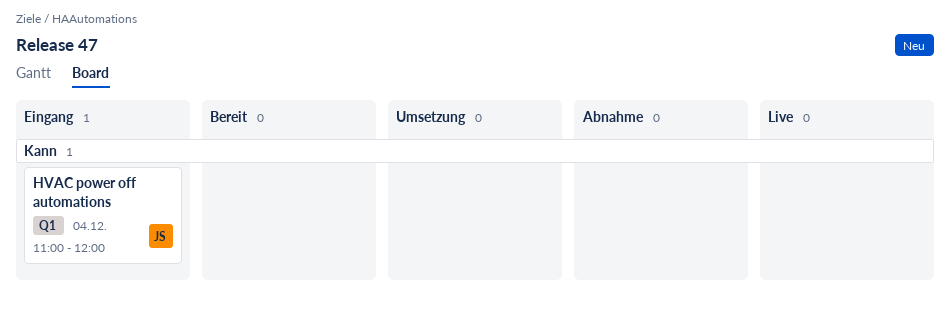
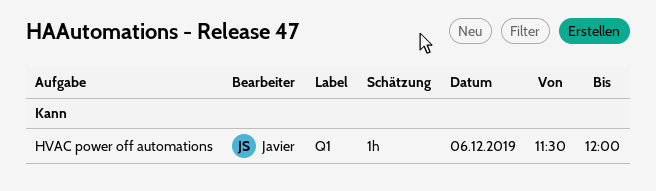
HVAC power off automations, day: Dec 4 -> Dec 6
HVAC power off automations, begins: 11:00 -> 11:30

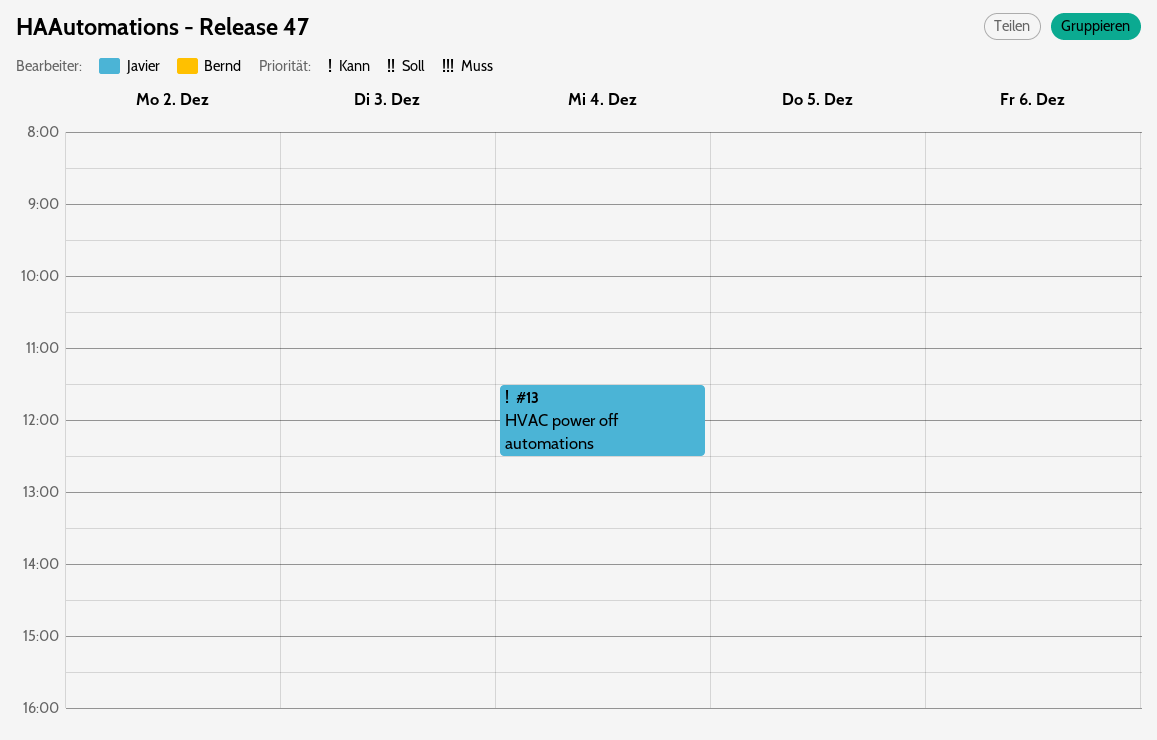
HVAC power off automations, day: Dec 6 -> Dec 4
HVAC power off automations, ends: 12:00 -> 12:30

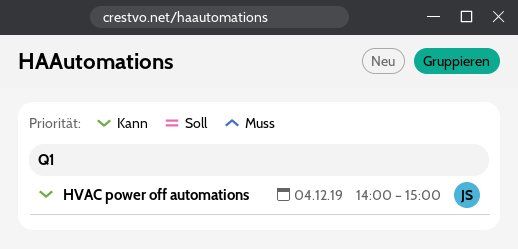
HVAC power off automations, begins: 11:30 -> 14:00
HVAC power off automations, ends: 12:30 -> 15:00

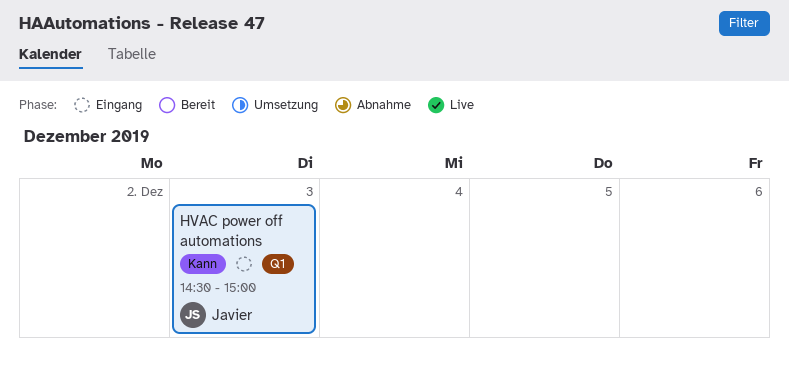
HVAC power off automations, day: Dec 4 -> Dec 3
HVAC power off automations, begins: 14:00 -> 14:30

